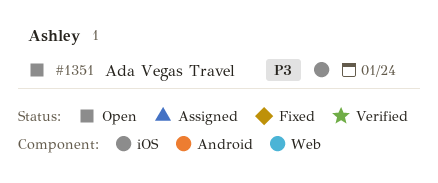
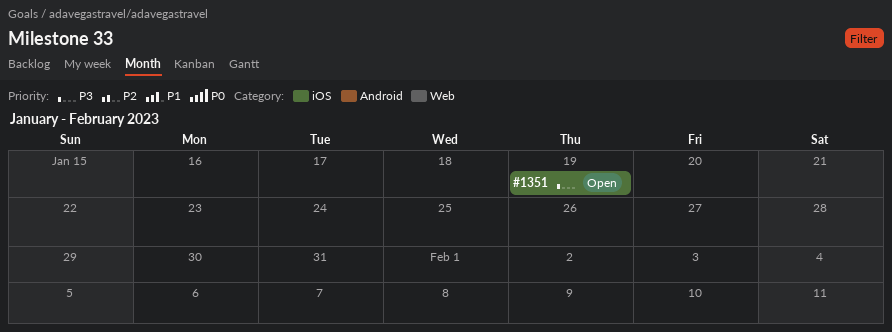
#1351, due: Jan 24 -> Jan 19

